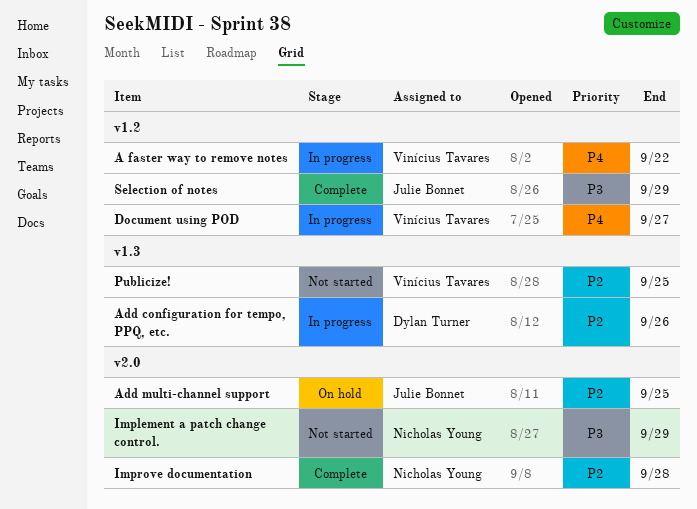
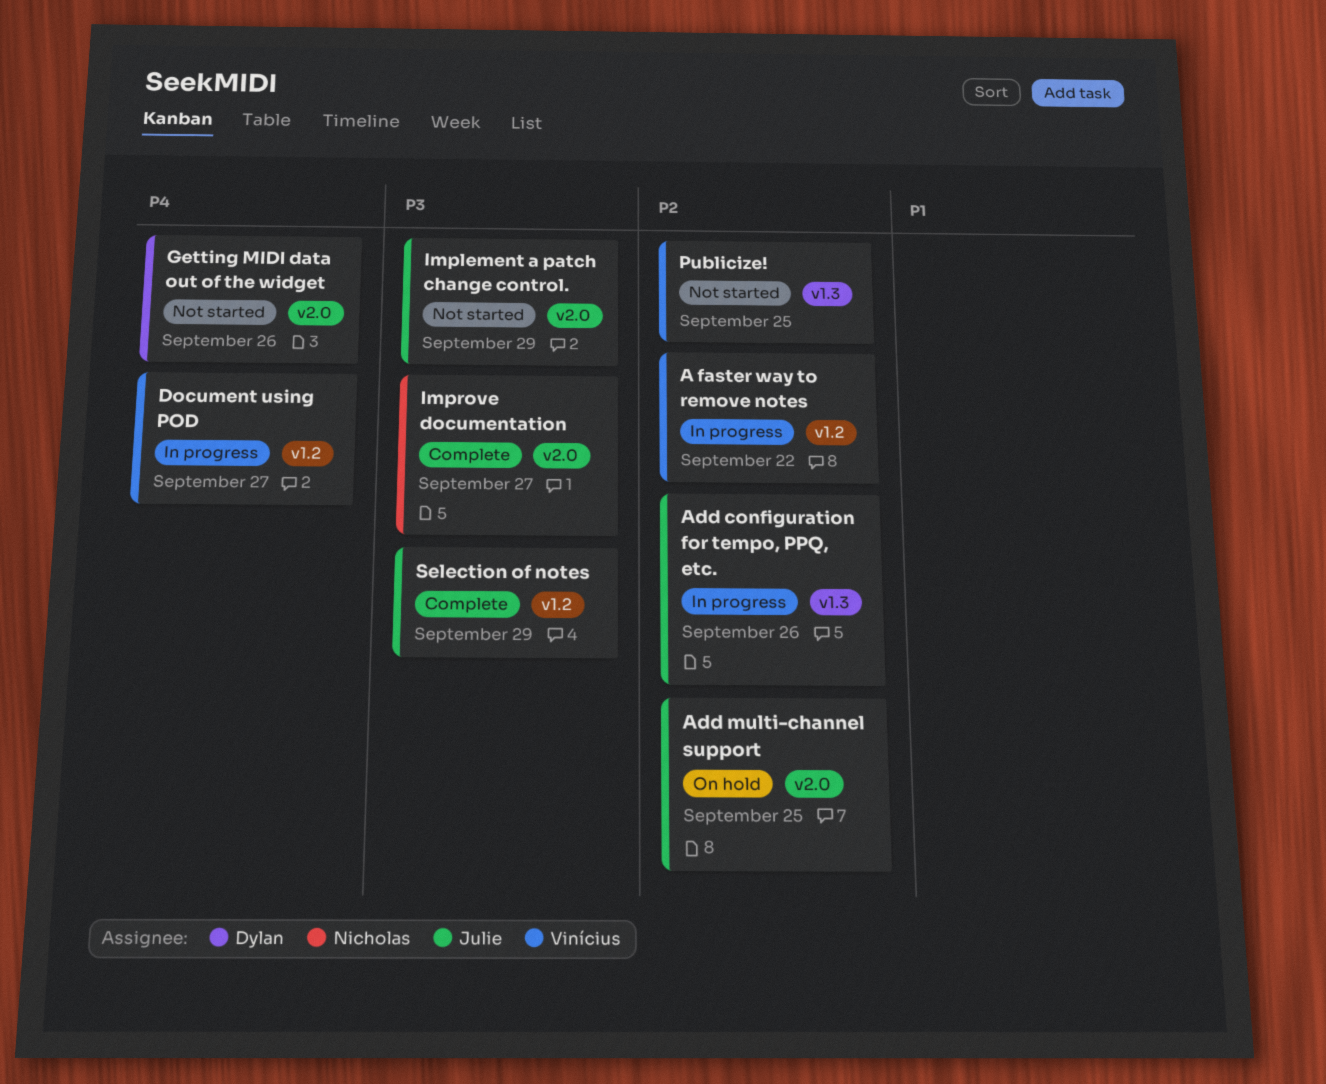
A faster way to remove notes, priority: P4 -> P2
Add configuration for tempo, PPQ, etc., owner: Dylan Turner -> Julie Bonnet
Getting MIDI data out of the widget: none -> present
Implement a patch change control., owner: Nicholas Young -> Julie Bonnet
Improve documentation, priority: P2 -> P3
Improve documentation, due: Sep 28 -> Sep 27

